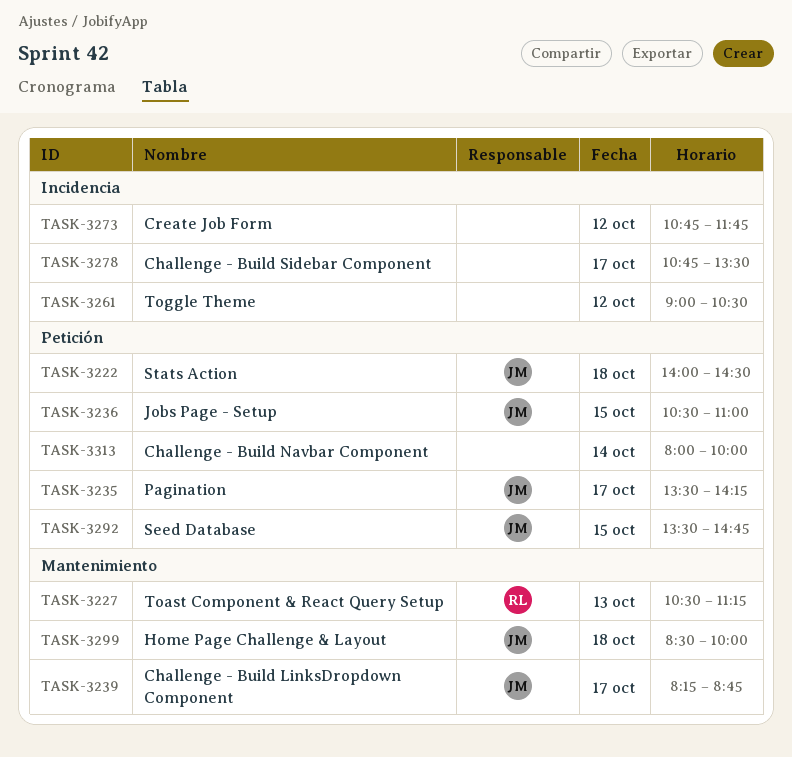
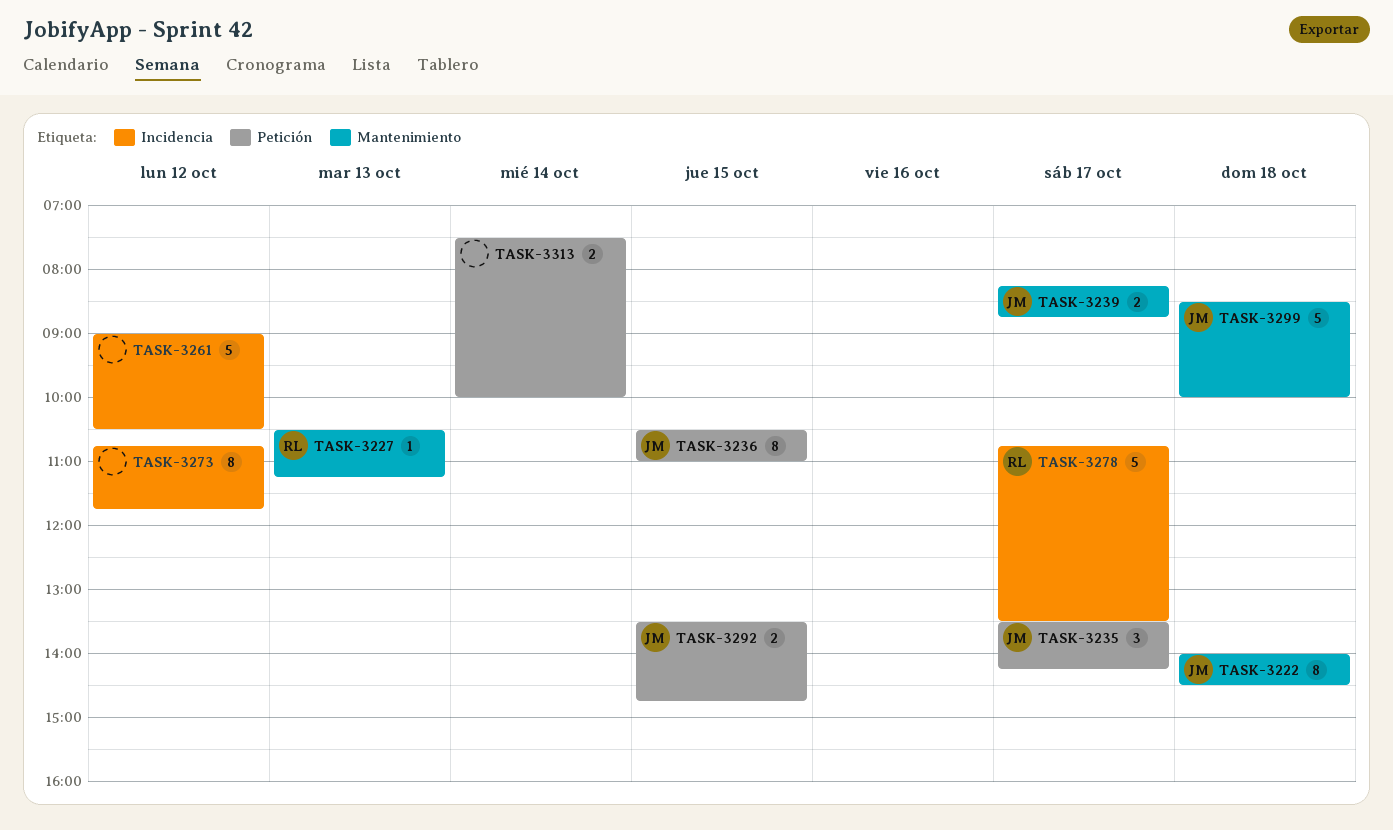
TASK-3222, label: Petición -> Mantenimiento
TASK-3278, owner: none -> RL
TASK-3313, begins: 08:00 -> 07:30

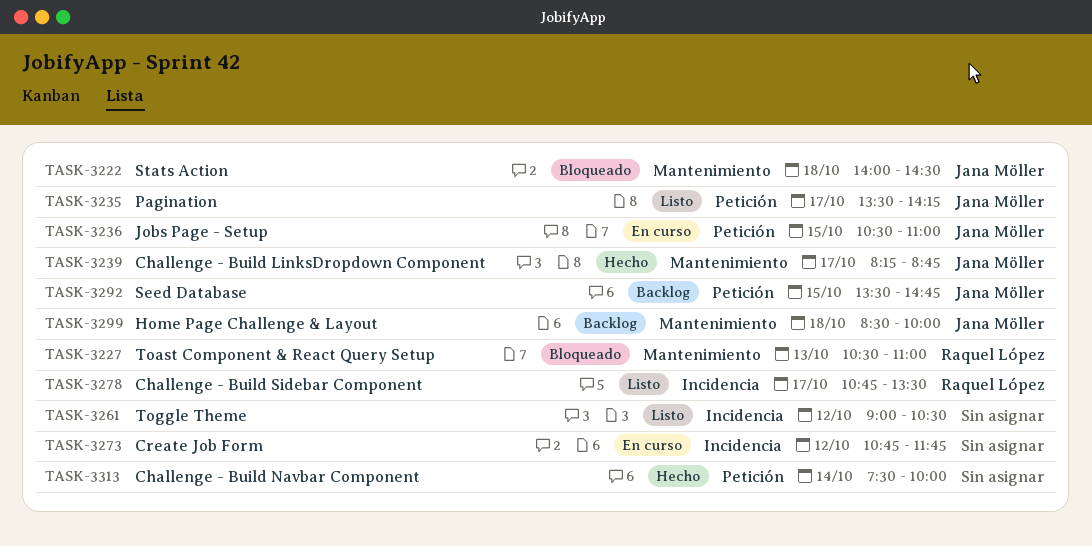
TASK-3227, ends: 11:15 -> 11:00

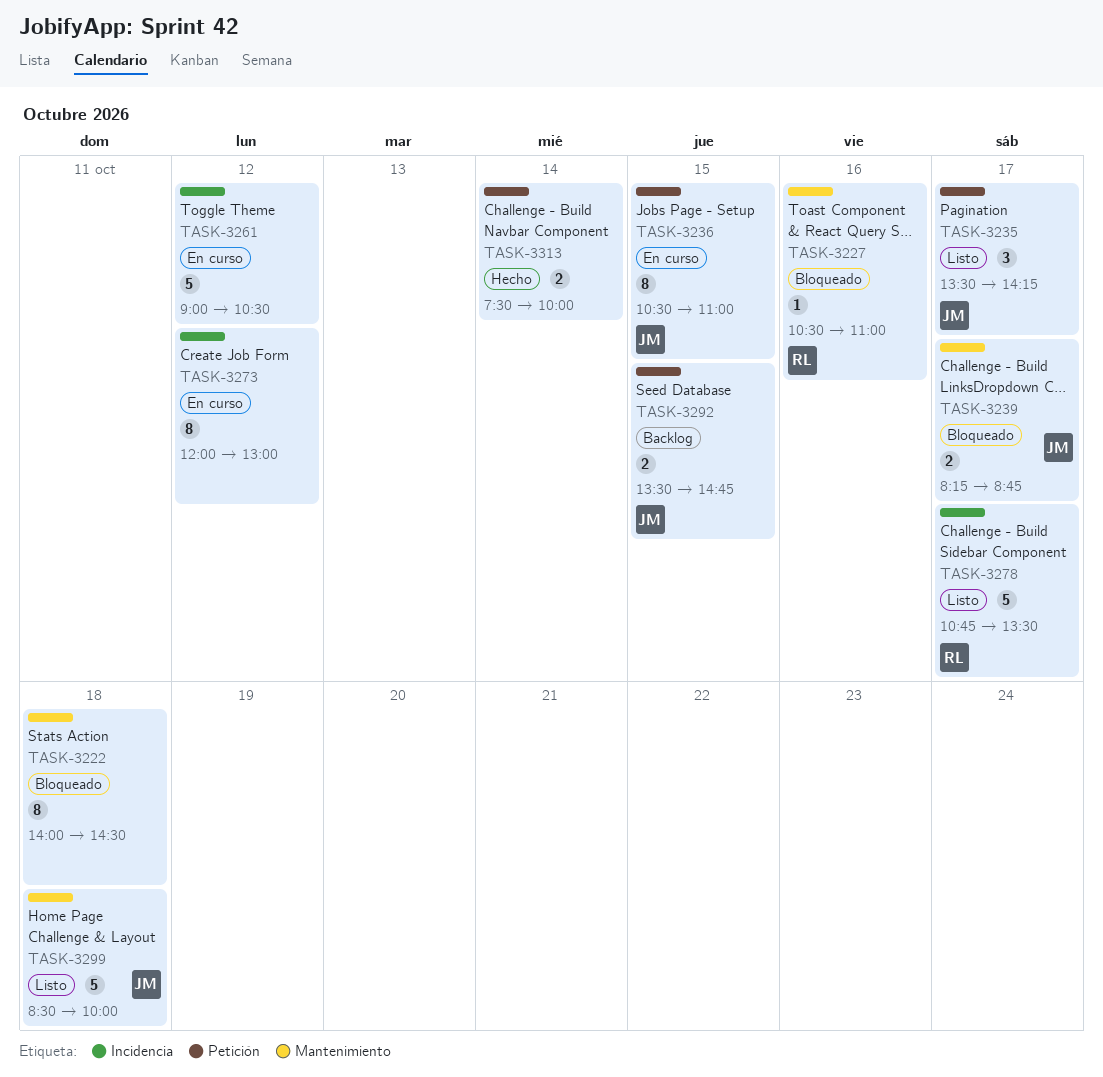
TASK-3222, owner: Jana Möller -> none
TASK-3227, day: Oct 13 -> Oct 16
TASK-3239, status: Hecho -> Bloqueado
TASK-3261, status: Listo -> En curso
TASK-3273, begins: 10:45 -> 12:00
TASK-3273, ends: 11:45 -> 13:00
TASK-3299, status: Backlog -> Listo

